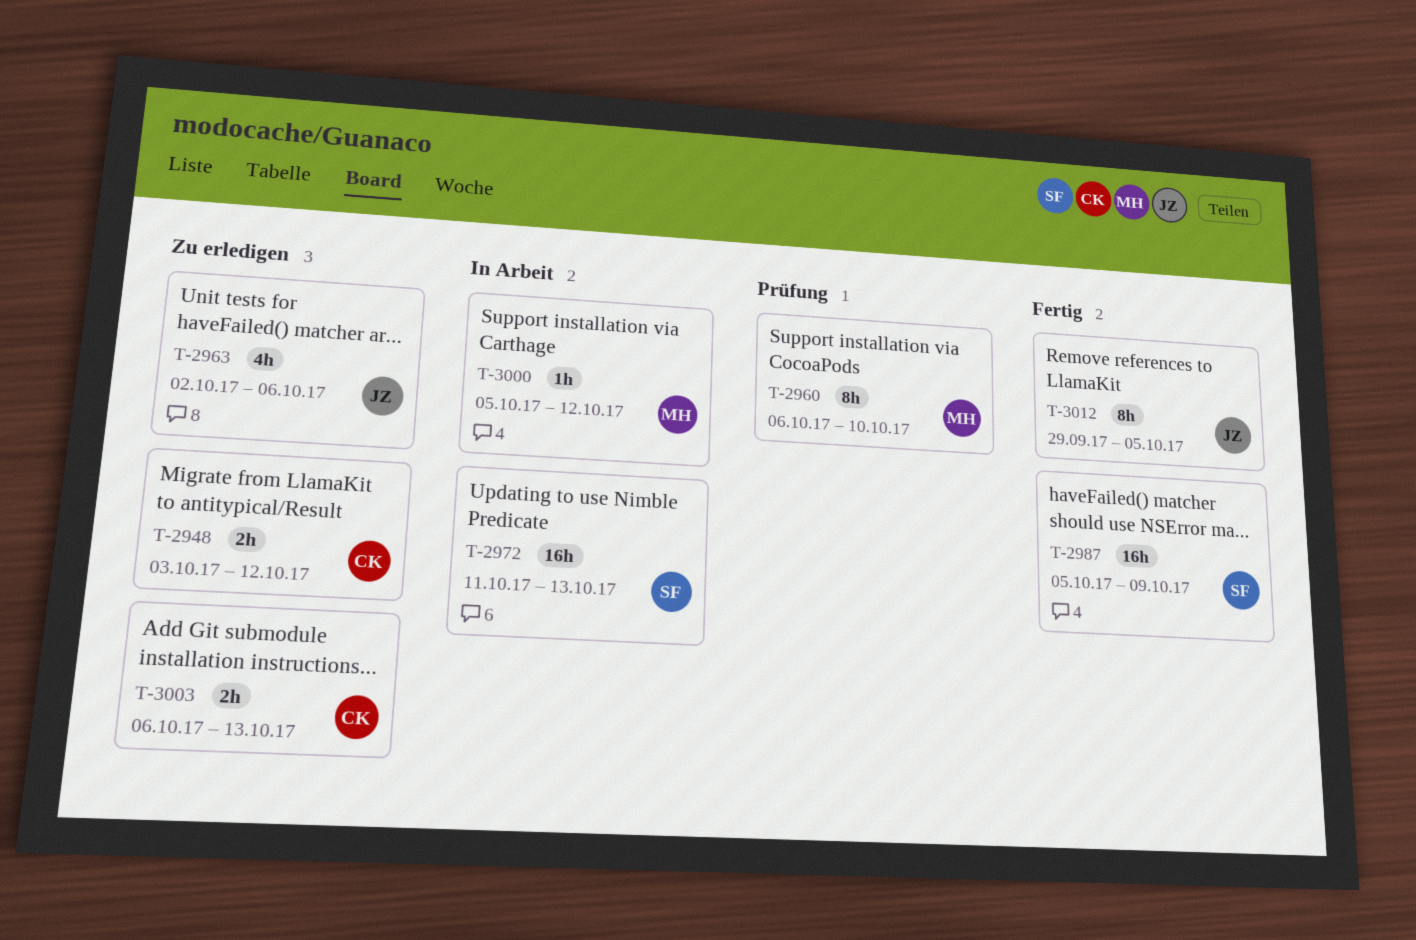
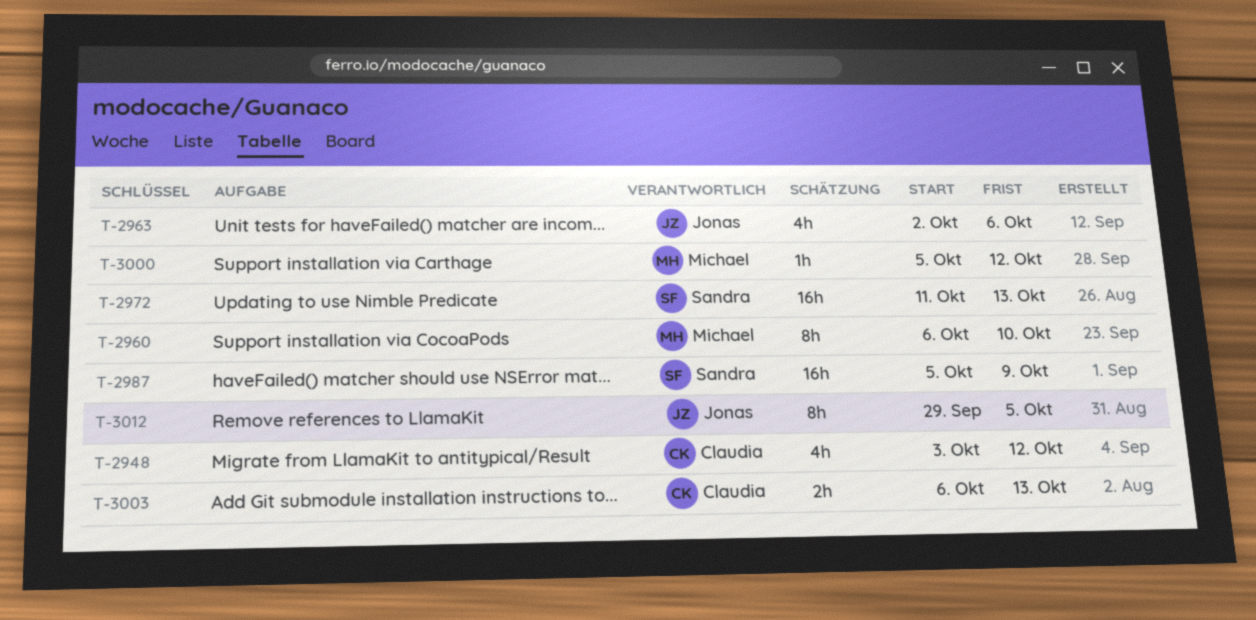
T-2948, estimate: 2h -> 4h

